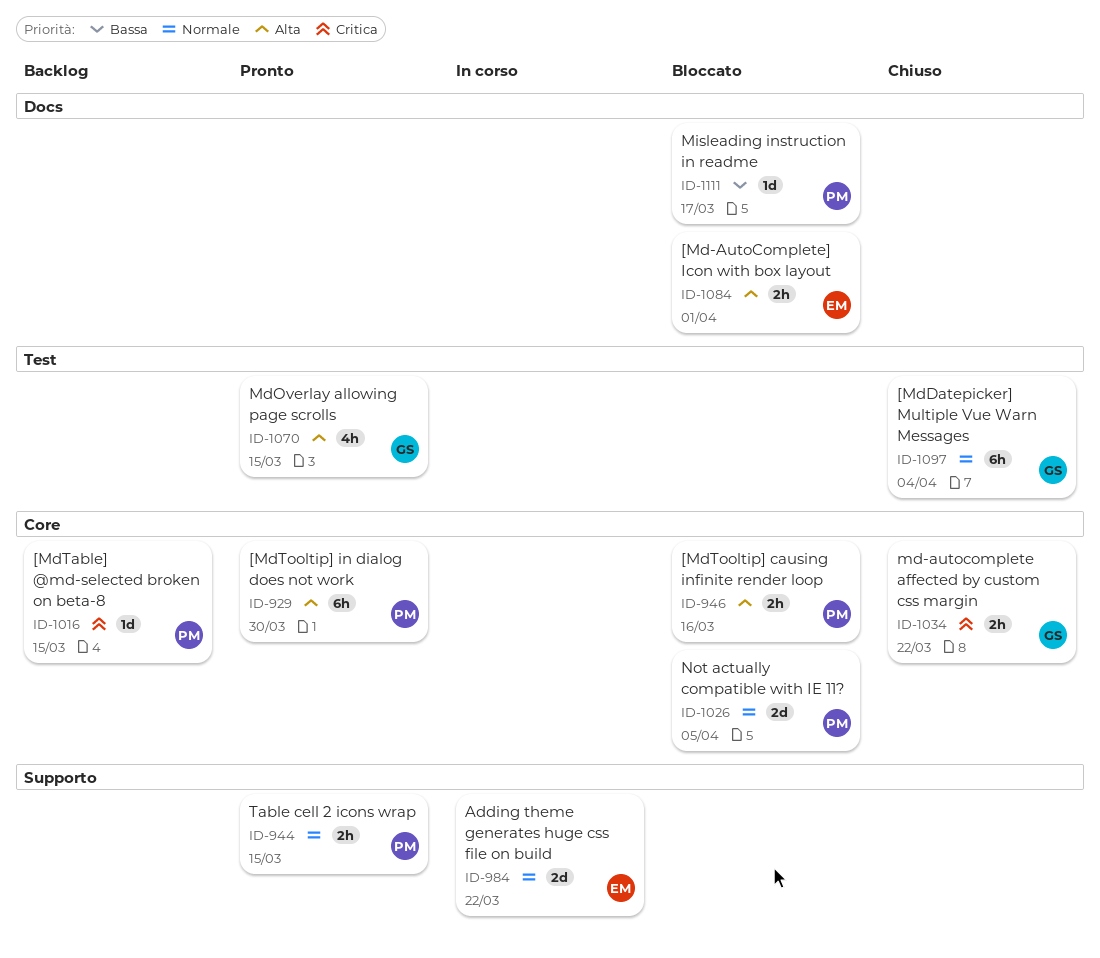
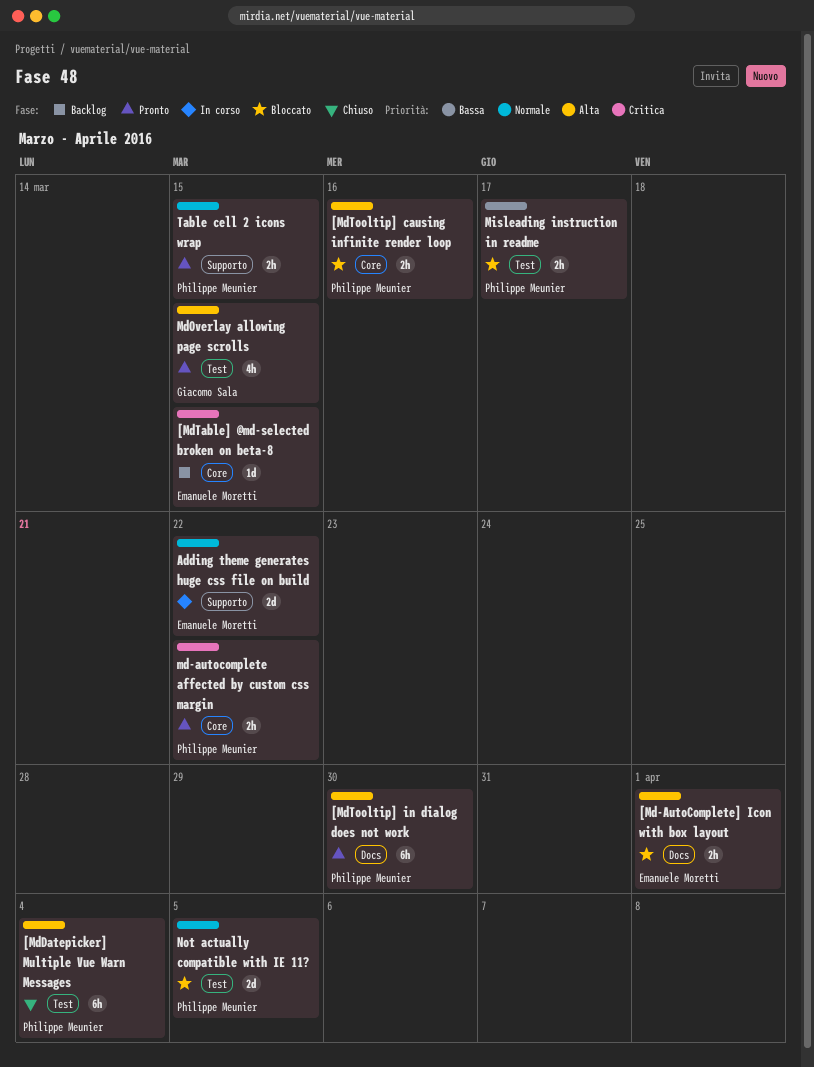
[MdDatepicker] Multiple Vue Warn Messages, owner: Giacomo Sala -> Philippe Meunier
[MdDatepicker] Multiple Vue Warn Messages, priority: Normale -> Alta
[MdTable] @md-selected broken on beta-8, owner: Philippe Meunier -> Emanuele Moretti
[MdTooltip] in dialog does not work, label: Core -> Docs
md-autocomplete affected by custom css margin, status: Chiuso -> Pronto
md-autocomplete affected by custom css margin, owner: Giacomo Sala -> Philippe Meunier
Misleading instruction in readme, label: Docs -> Test
Misleading instruction in readme, estimate: 1d -> 2h
Not actually compatible with IE 11?, label: Core -> Test

